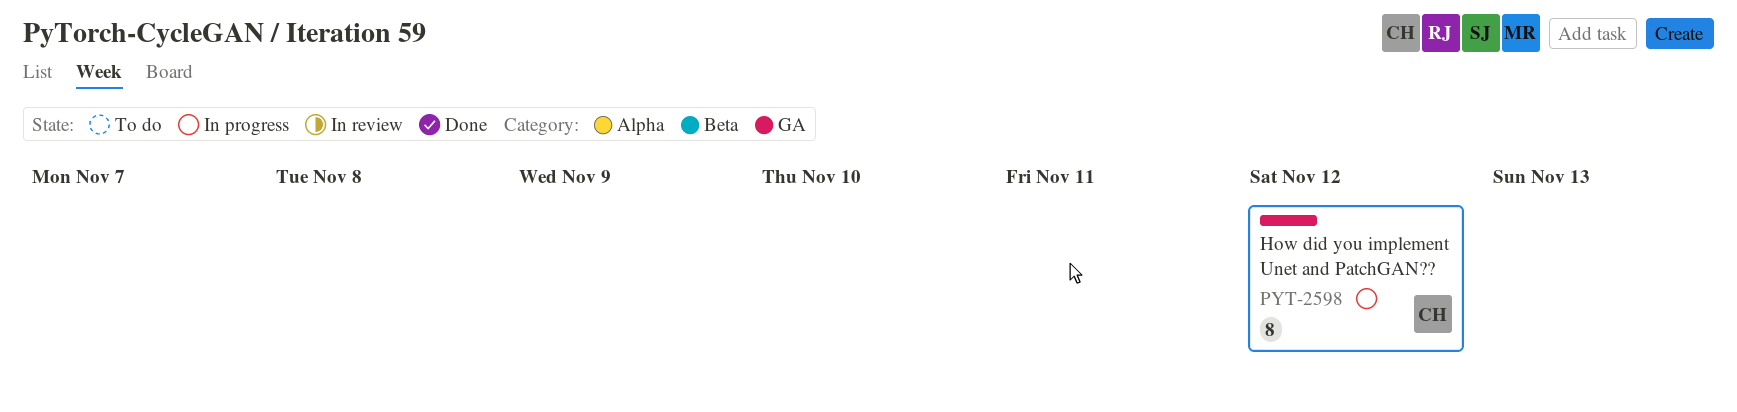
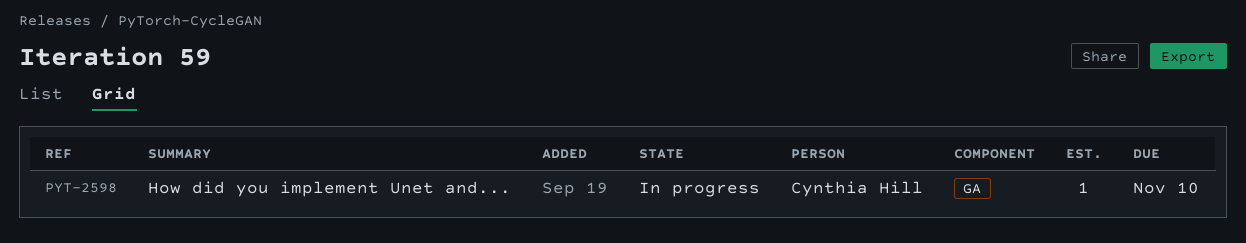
PYT-2598, estimate: 8 -> 1
PYT-2598, due: Nov 12 -> Nov 10

